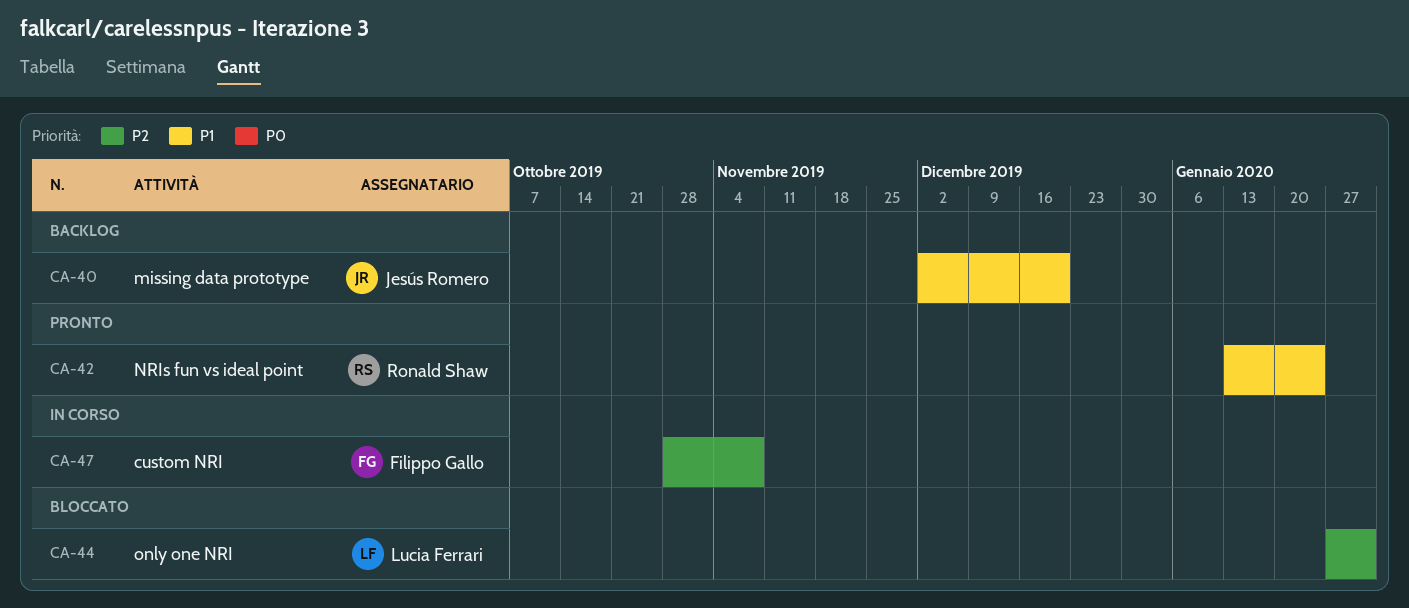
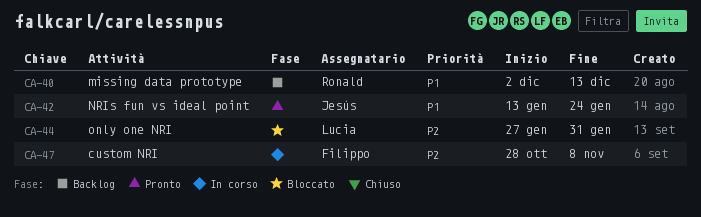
CA-40, owner: Jesús Romero -> Ronald Shaw
CA-40, due: Dec 20 -> Dec 13
CA-42, owner: Ronald Shaw -> Jesús Romero

